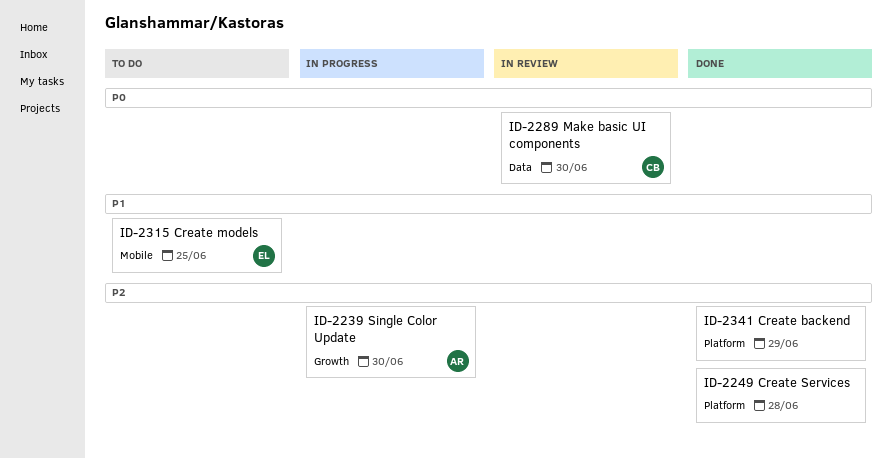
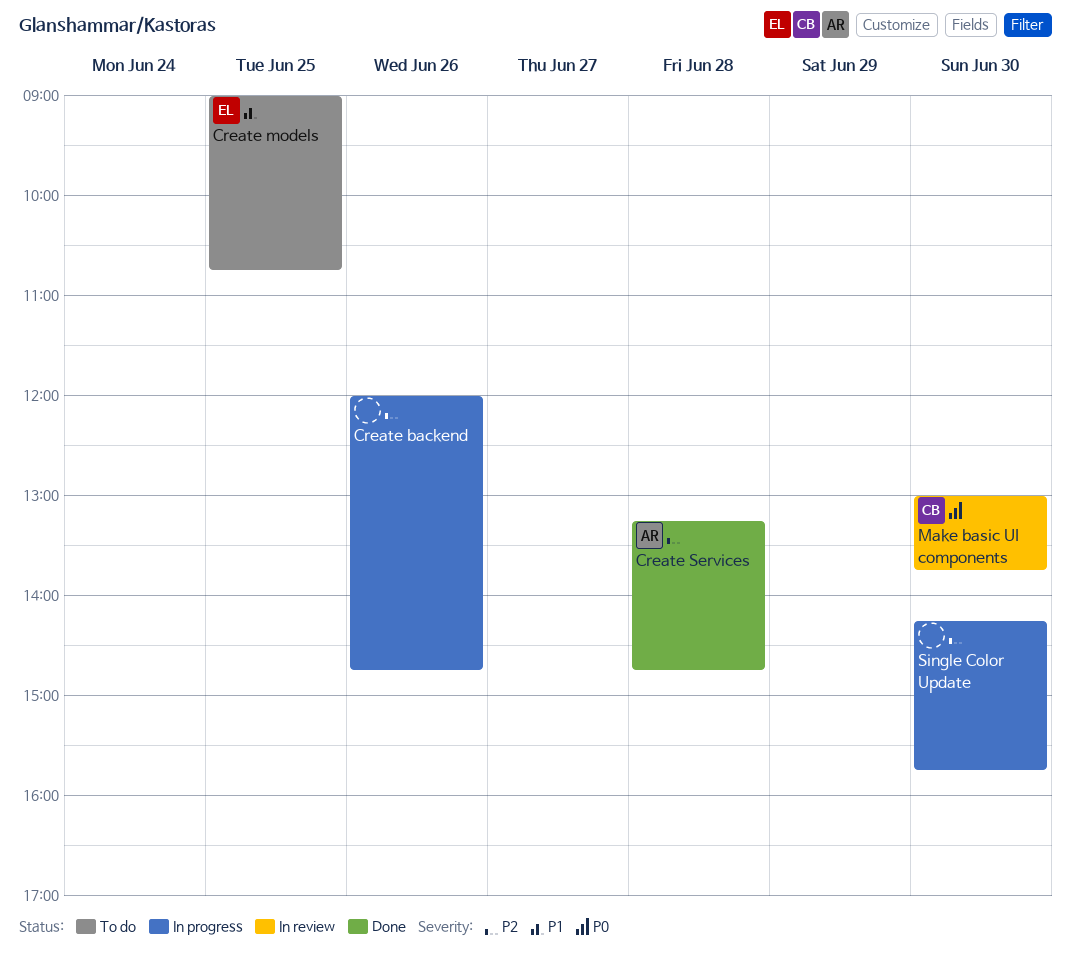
Create backend, status: Done -> In progress
Create backend, day: Jun 29 -> Jun 26
Create Services, owner: none -> AR
Single Color Update, owner: AR -> none

